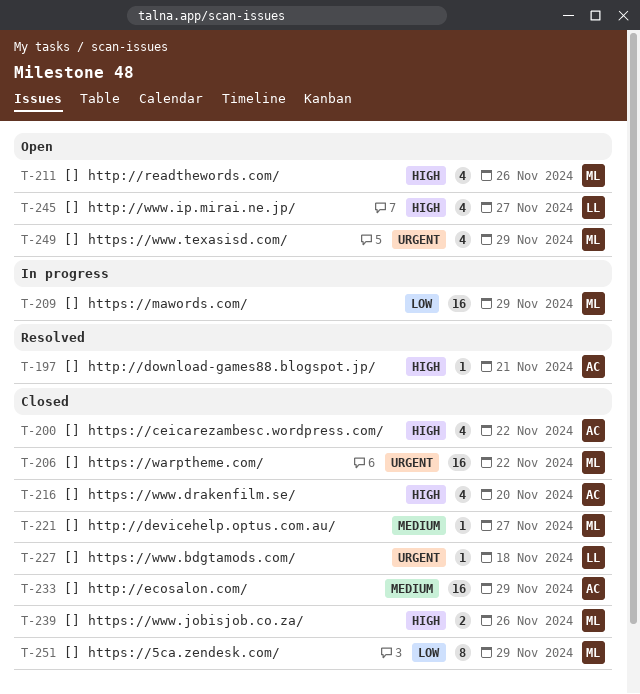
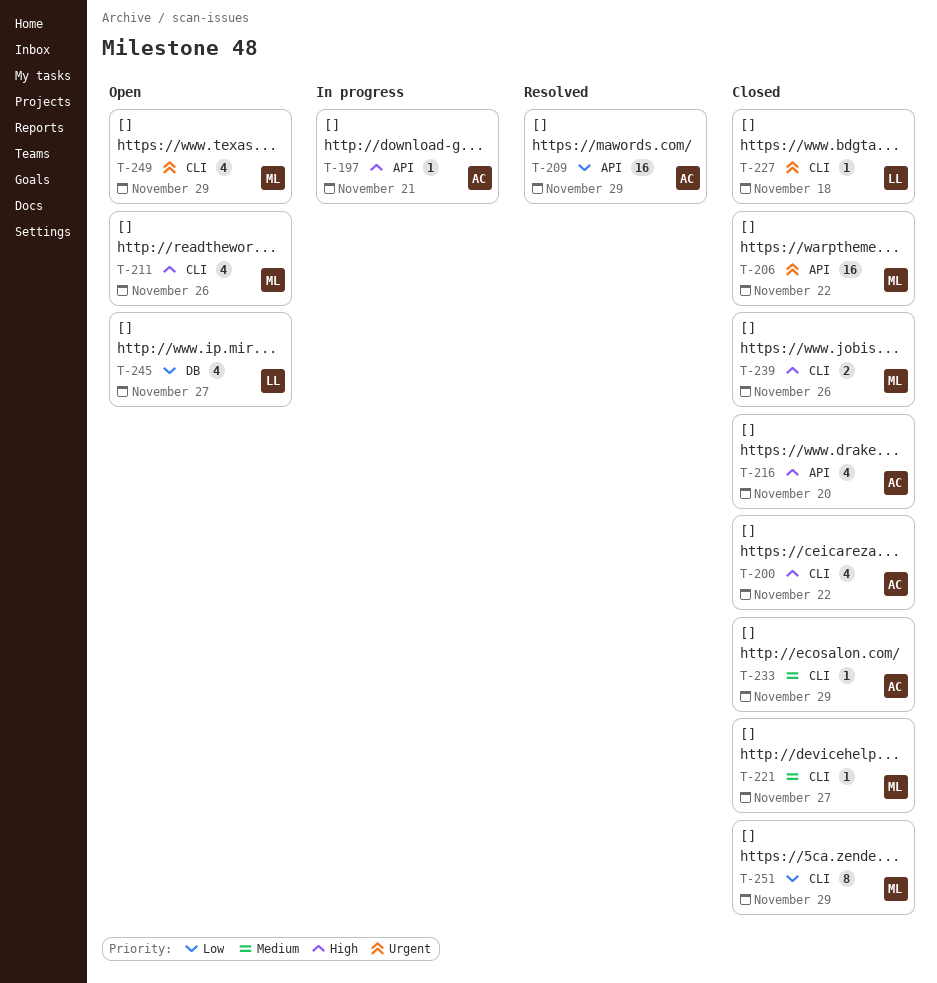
T-197, status: Resolved -> In progress
T-209, status: In progress -> Resolved
T-209, owner: ML -> AC
T-233, estimate: 16 -> 1
T-245, priority: High -> Low

